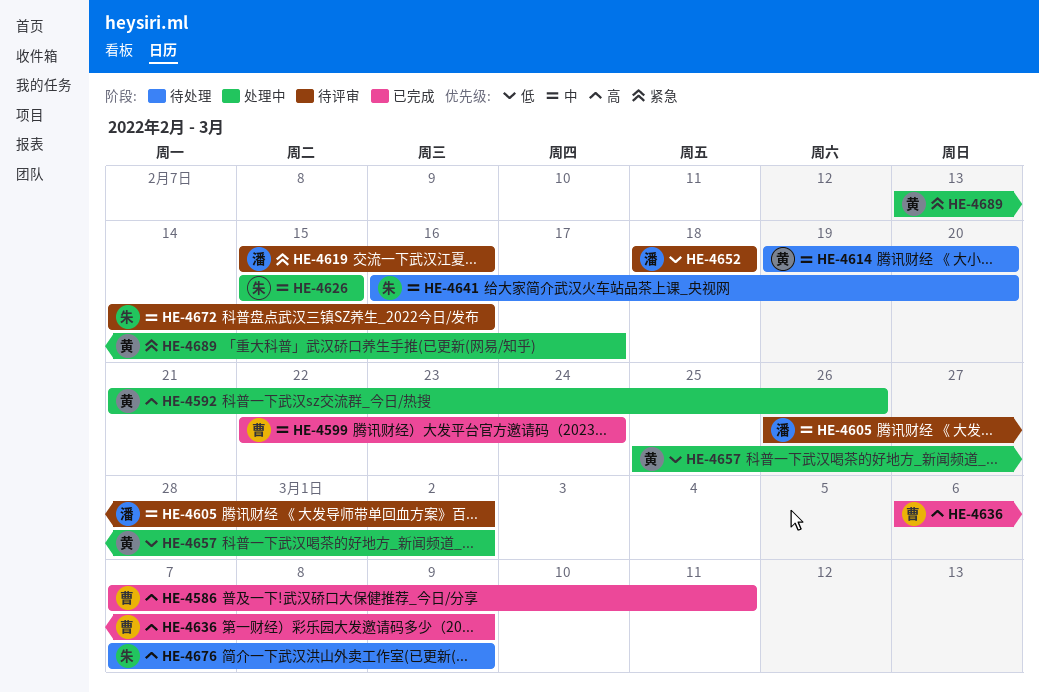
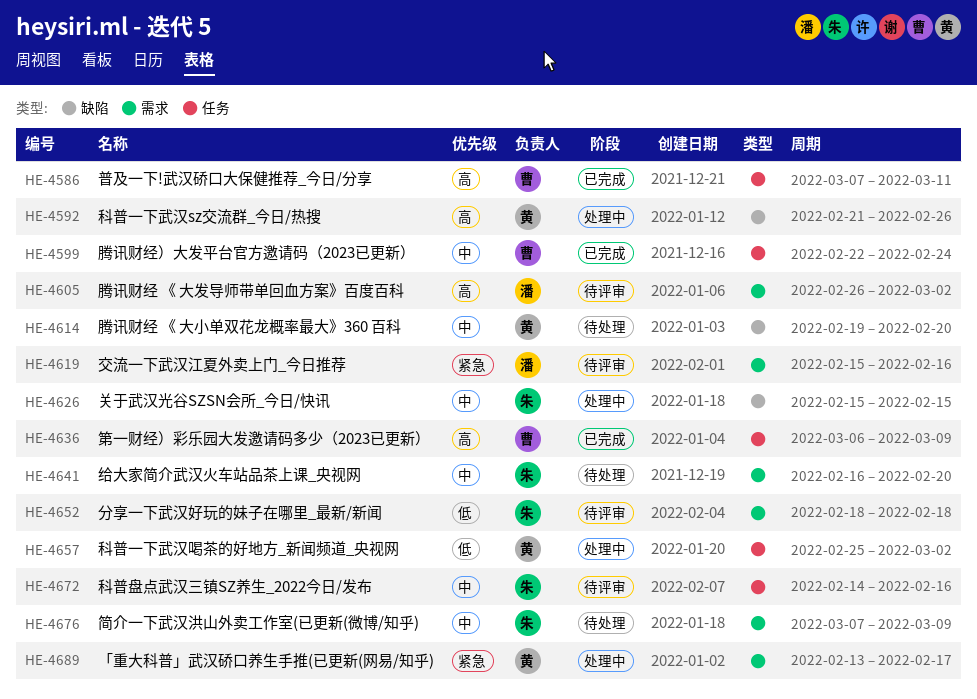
HE-4605, priority: 中 -> 高
HE-4652, owner: 潘 -> 朱
HE-4676, priority: 高 -> 中

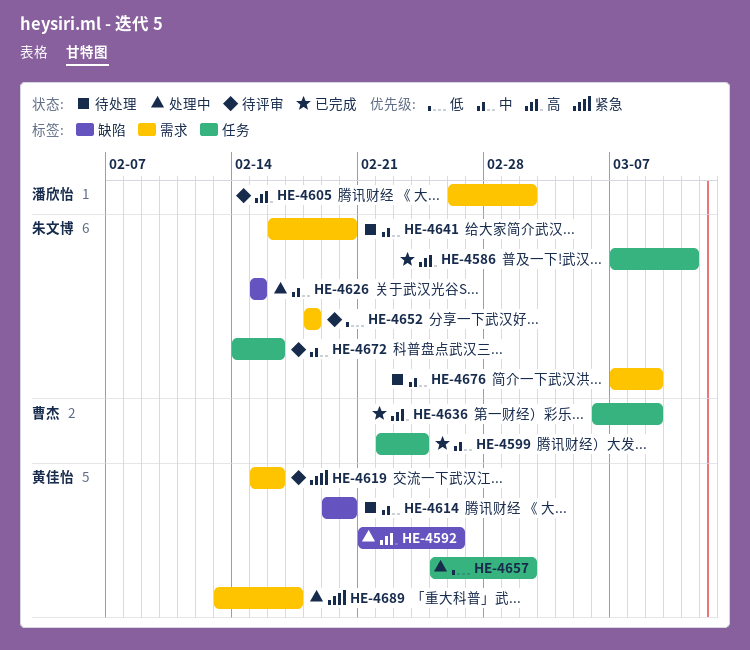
HE-4586, owner: 曹杰 -> 朱文博
HE-4619, owner: 潘欣怡 -> 黄佳怡

